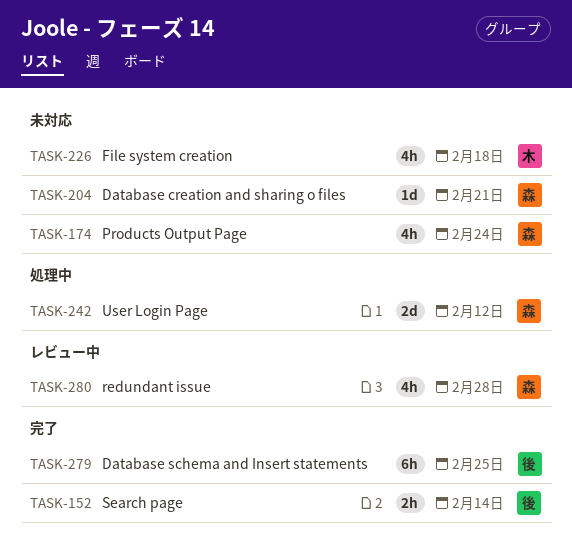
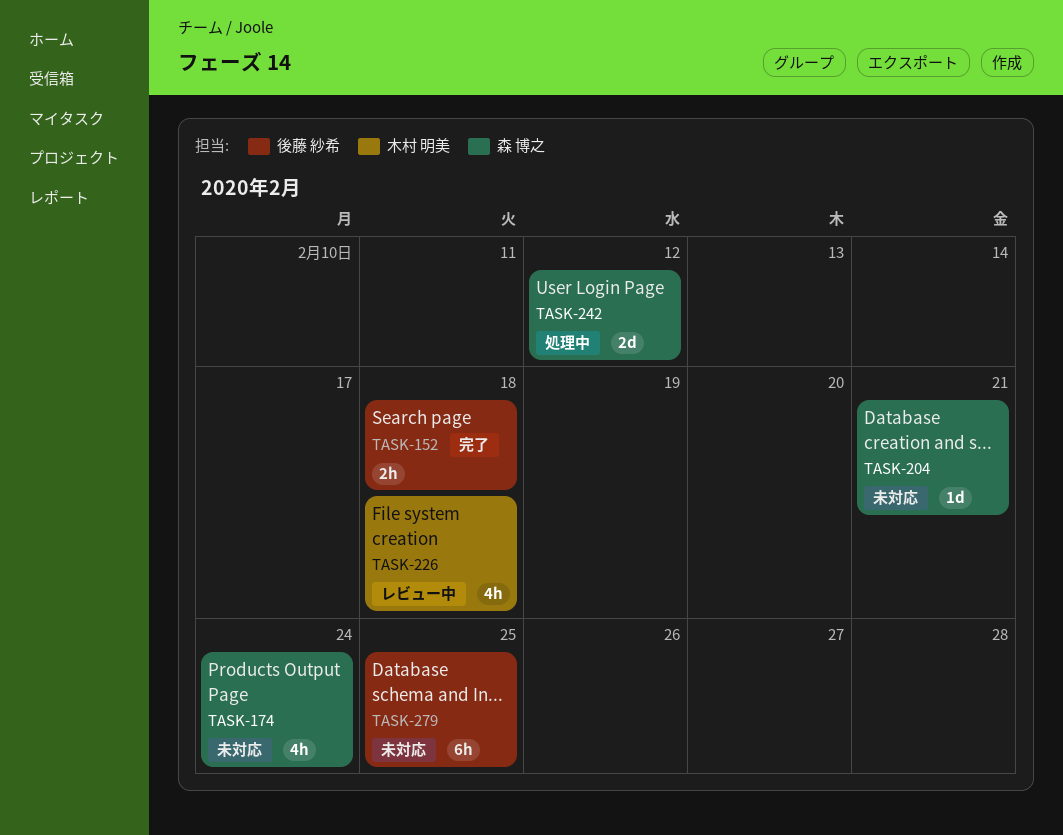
TASK-152, due: Feb 14 -> Feb 18
TASK-226, status: 未対応 -> レビュー中
TASK-279, status: 完了 -> 未対応
TASK-280: present -> none

